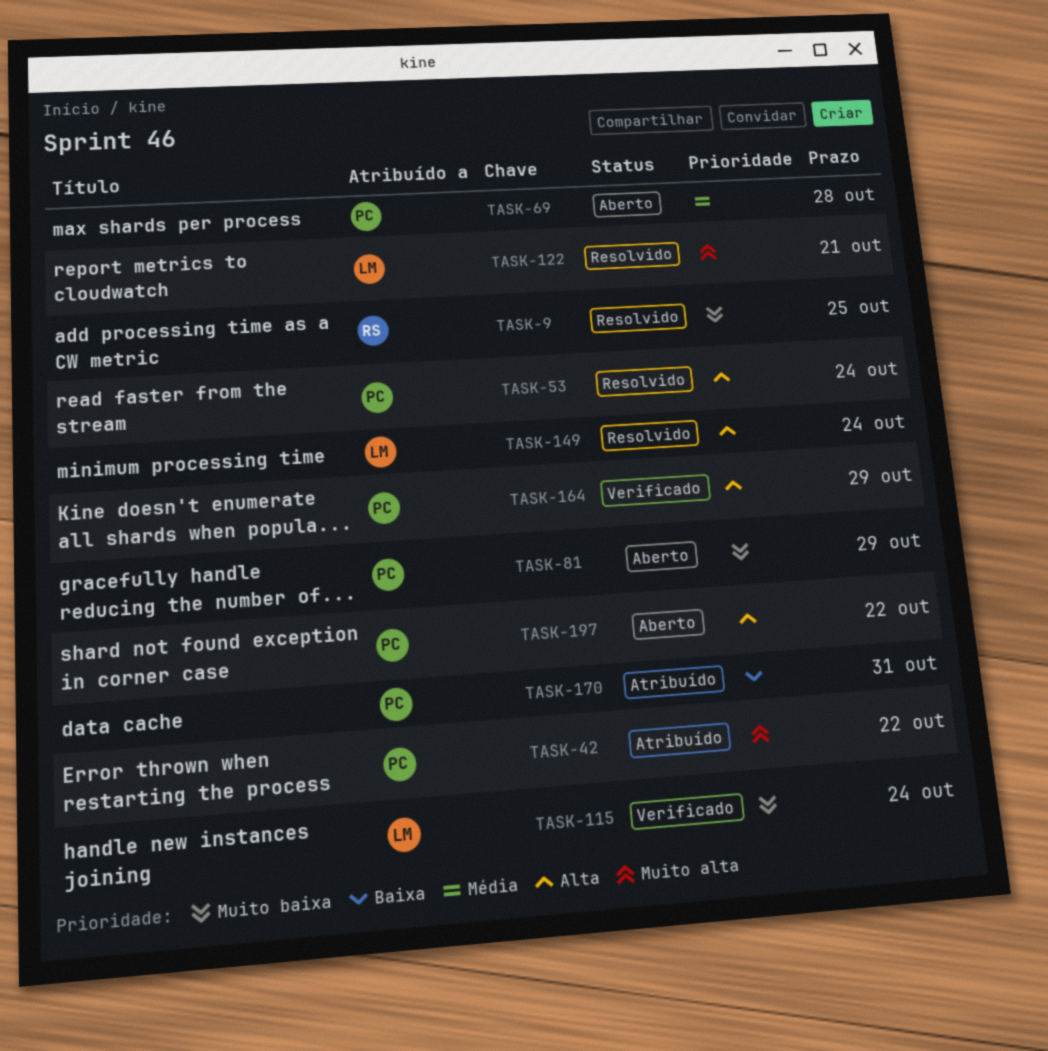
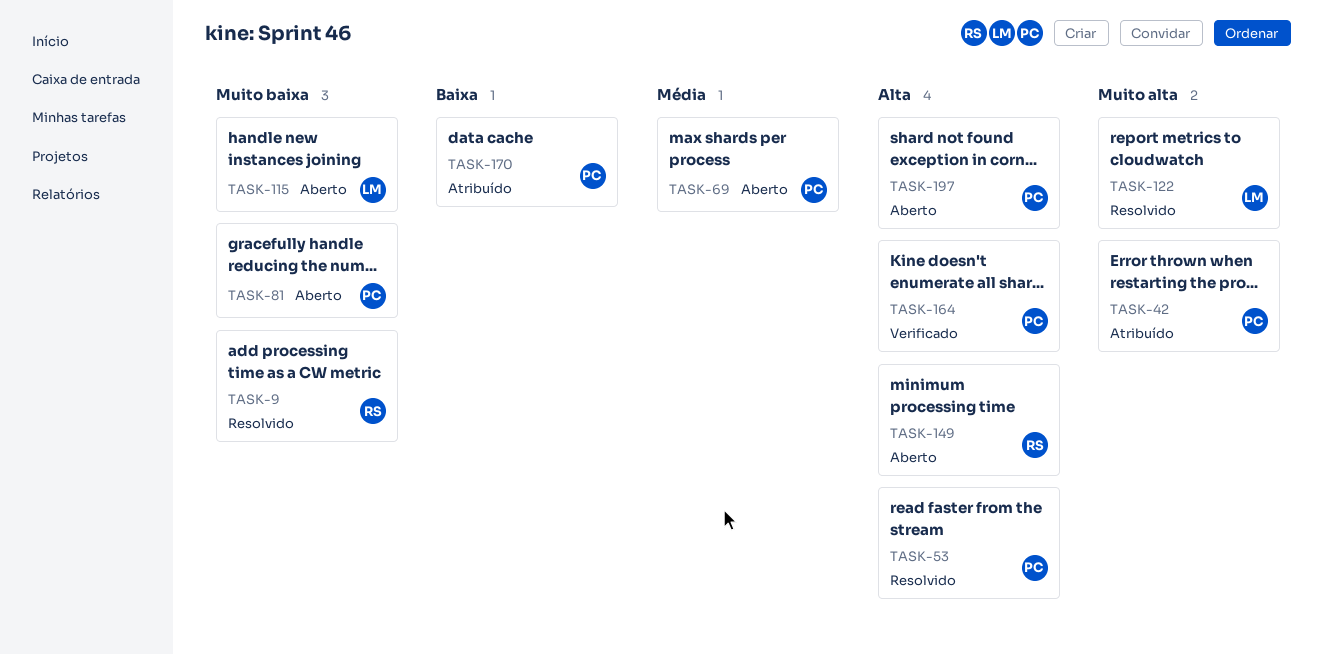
TASK-115, status: Verificado -> Aberto
TASK-149, status: Resolvido -> Aberto
TASK-149, owner: LM -> RS

